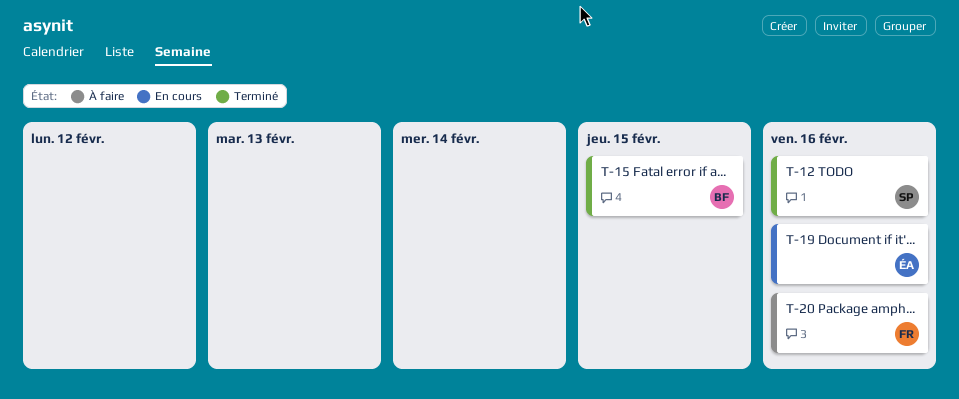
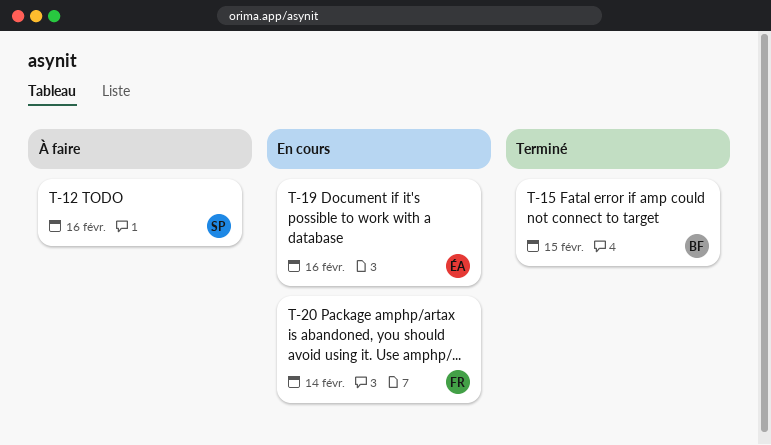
T-12, status: Terminé -> À faire
T-20, status: À faire -> En cours
T-20, due: Feb 16 -> Feb 14

